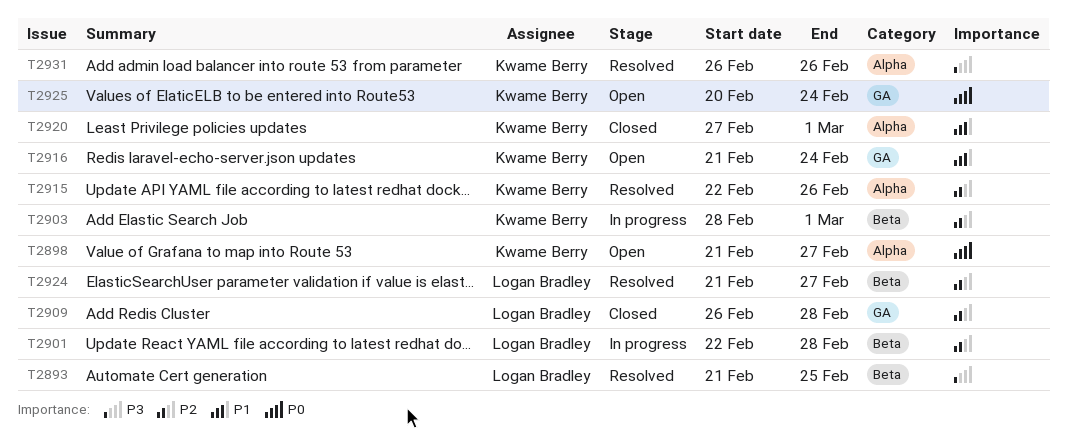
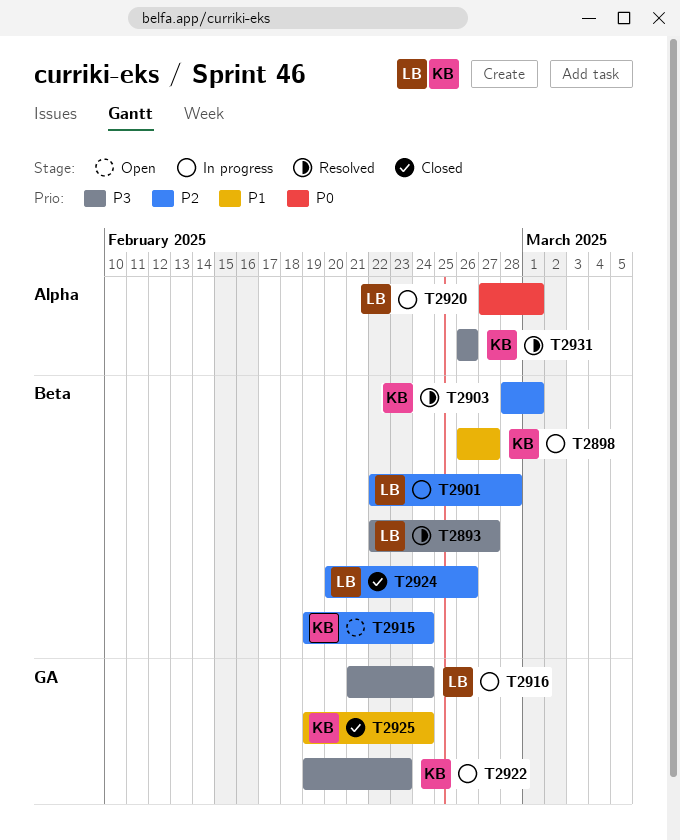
T2893, start: Feb 21 -> Feb 22
T2893, due: Feb 25 -> Feb 27
T2898, status: Open -> In progress
T2898, priority: P0 -> P1
T2898, label: Alpha -> Beta
T2898, start: Feb 21 -> Feb 26
T2903, status: In progress -> Resolved
T2909: present -> none
T2915, status: Resolved -> Open
T2915, label: Alpha -> Beta
T2915, start: Feb 22 -> Feb 19
T2915, due: Feb 26 -> Feb 24
T2916, status: Open -> In progress
T2916, owner: Kwame Berry -> Logan Bradley
T2916, priority: P1 -> P3
T2920, status: Closed -> In progress
T2920, owner: Kwame Berry -> Logan Bradley
T2920, priority: P1 -> P0
T2922: none -> present
T2924, status: Resolved -> Closed
T2924, start: Feb 21 -> Feb 20
T2924, due: Feb 27 -> Feb 26
T2925, status: Open -> Closed
T2925, priority: P0 -> P1
T2925, start: Feb 20 -> Feb 19

